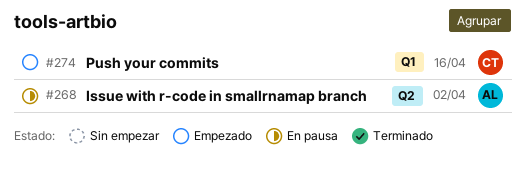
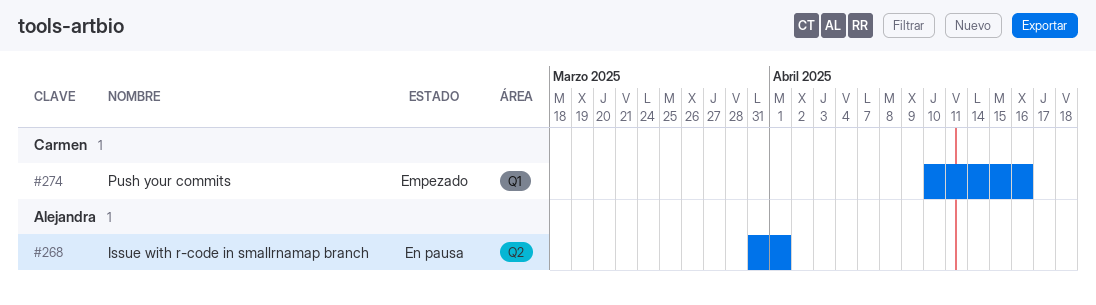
#268, due: Apr 2 -> Apr 1

